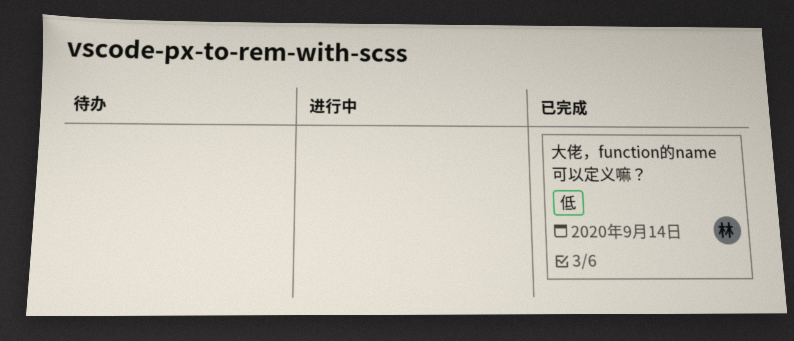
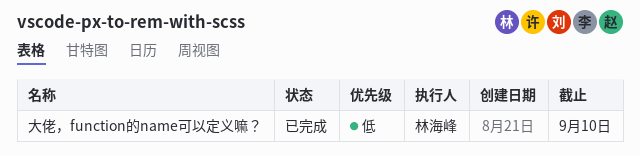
大佬，function的name可以定义嘛？, due: Sep 14 -> Sep 10

